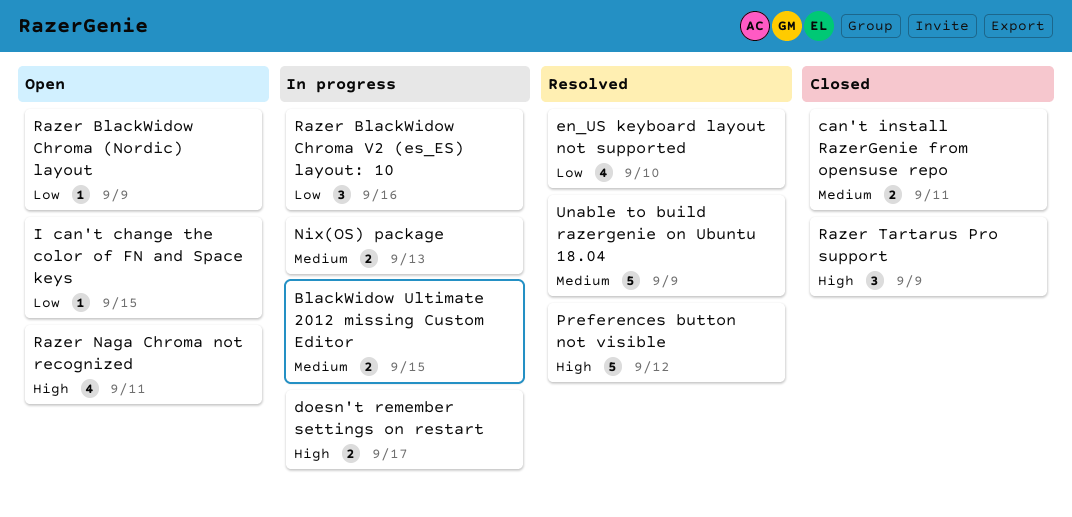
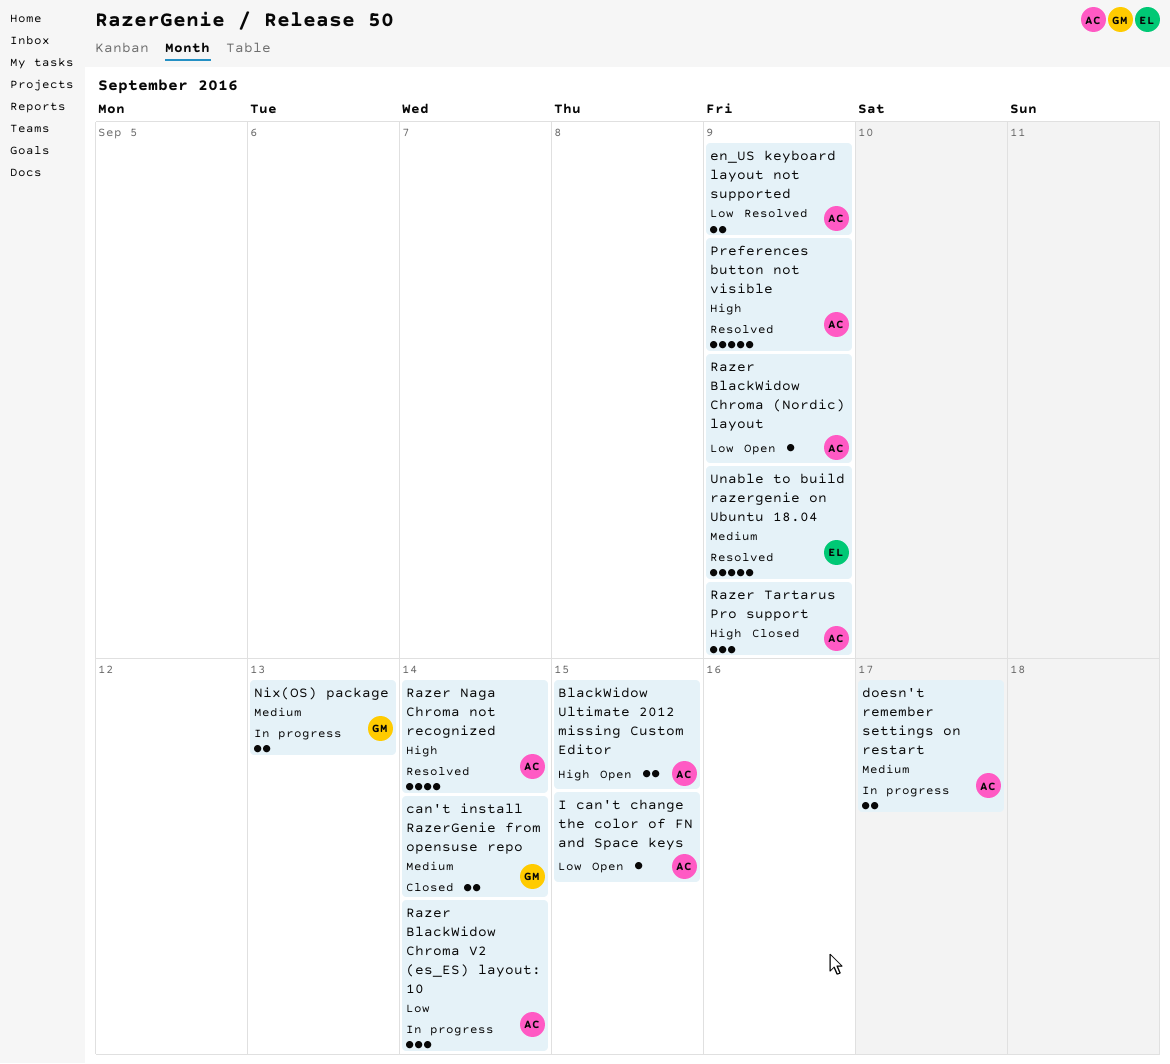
BlackWidow Ultimate 2012 missing Custom Editor, status: In progress -> Open
BlackWidow Ultimate 2012 missing Custom Editor, priority: Medium -> High
can't install RazerGenie from opensuse repo, due: Sep 11 -> Sep 14
doesn't remember settings on restart, priority: High -> Medium
en_US keyboard layout not supported, estimate: 4 -> 2
en_US keyboard layout not supported, due: Sep 10 -> Sep 9
Preferences button not visible, due: Sep 12 -> Sep 9
Razer BlackWidow Chroma V2 (es_ES) layout: 10, due: Sep 16 -> Sep 14
Razer Naga Chroma not recognized, status: Open -> Resolved
Razer Naga Chroma not recognized, due: Sep 11 -> Sep 14

